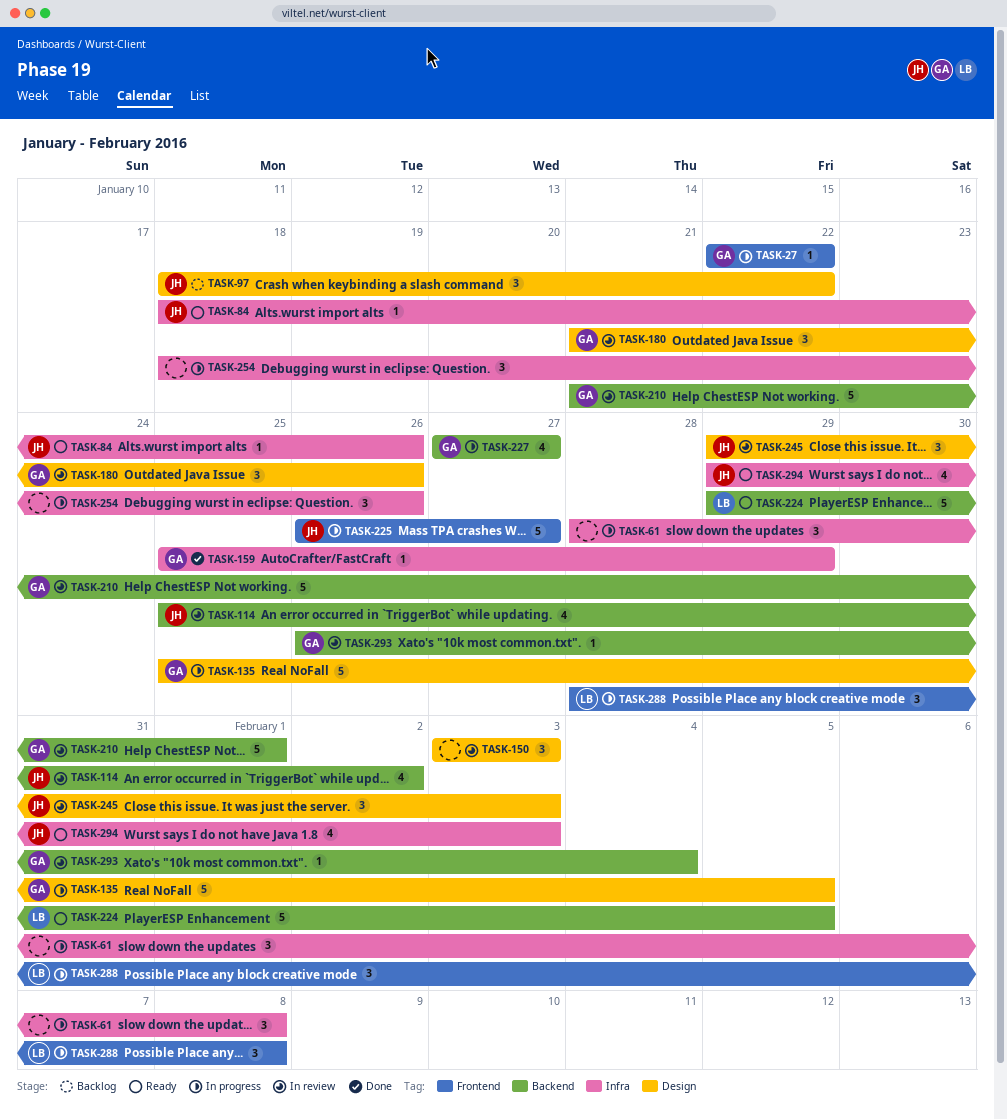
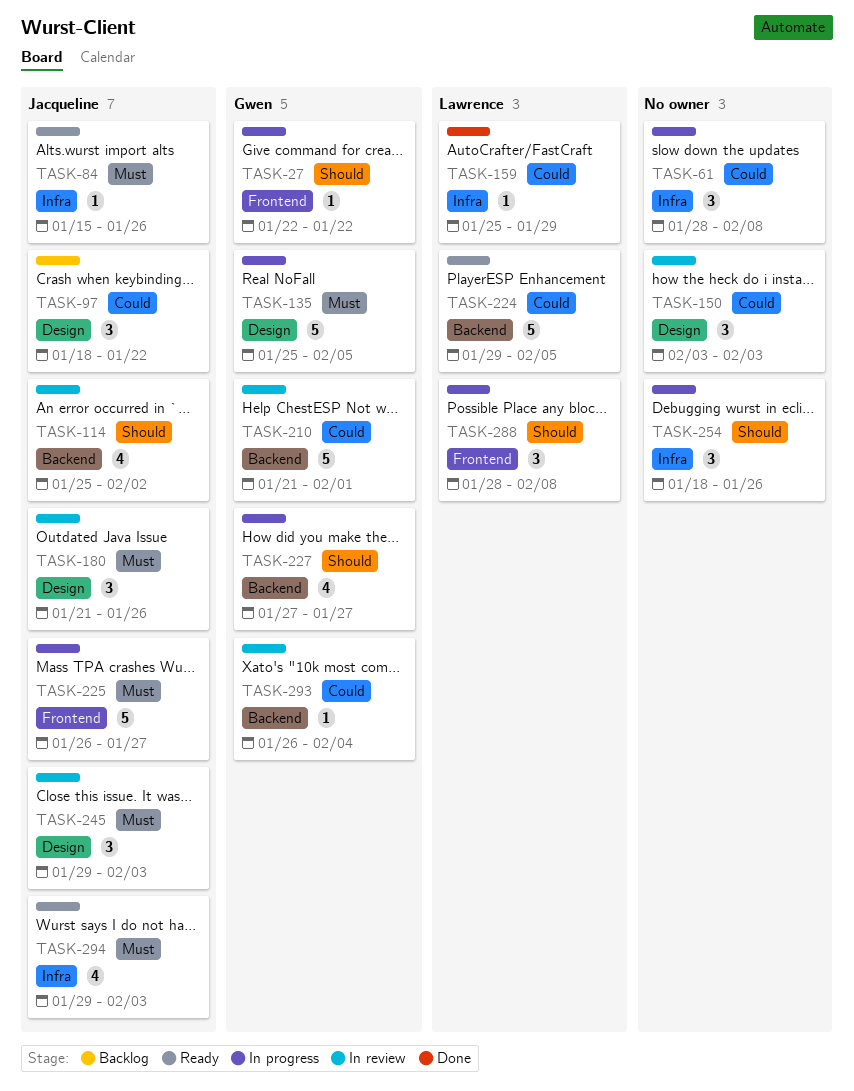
TASK-84, start: Jan 18 -> Jan 15
TASK-159, owner: Gwen -> Lawrence
TASK-180, owner: Gwen -> Jacqueline

